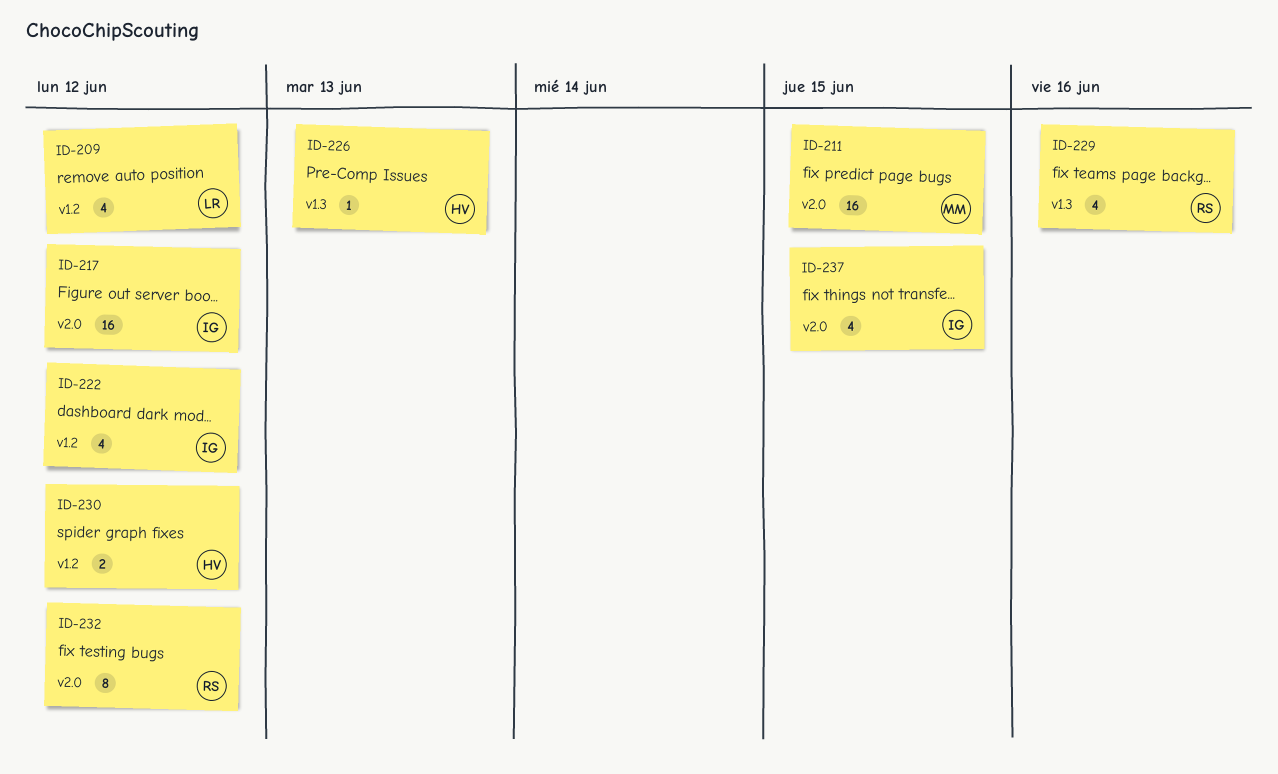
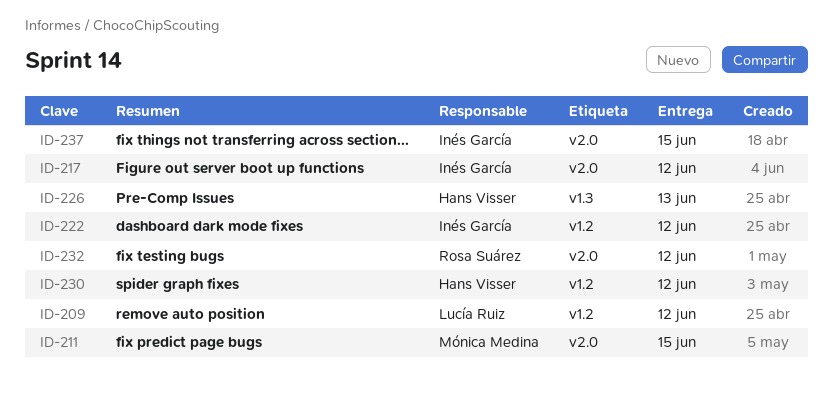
ID-229: present -> none

